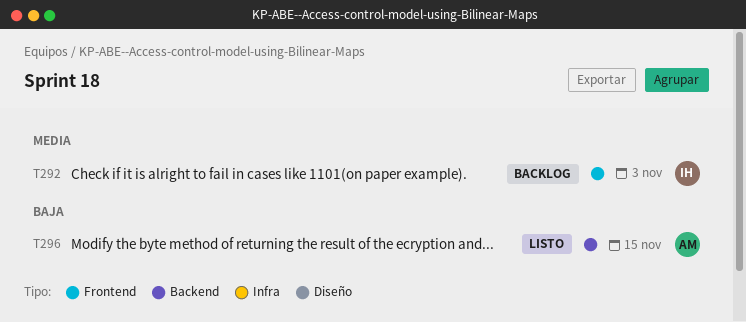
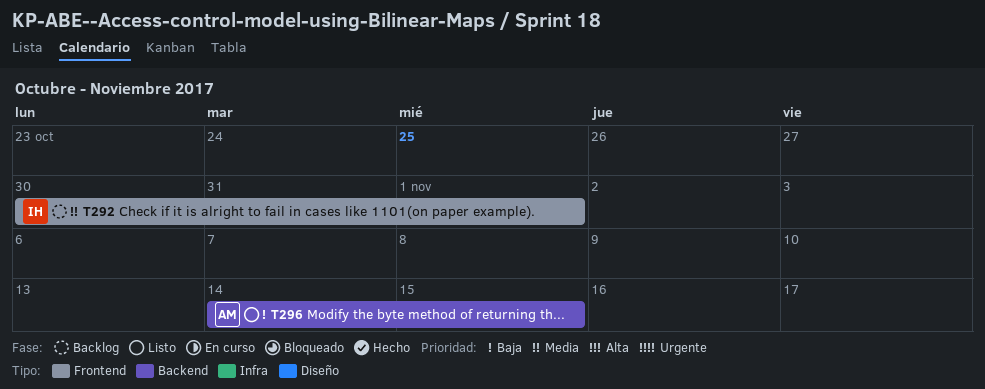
T292, due: Nov 3 -> Nov 1

